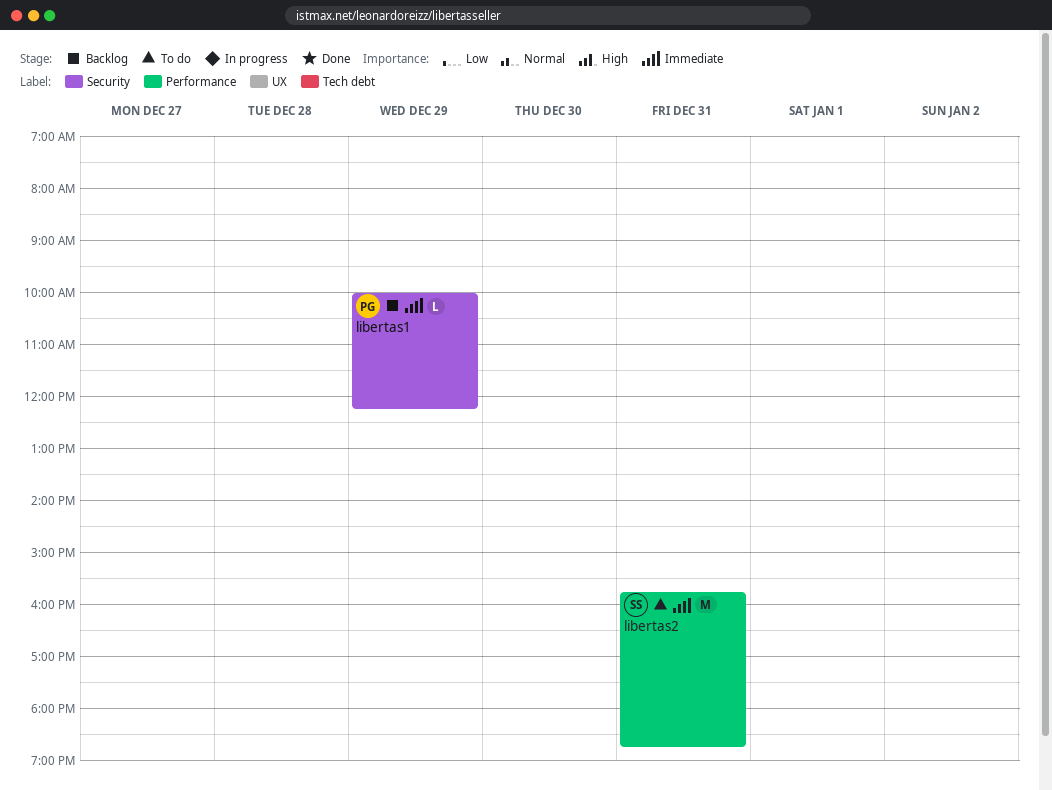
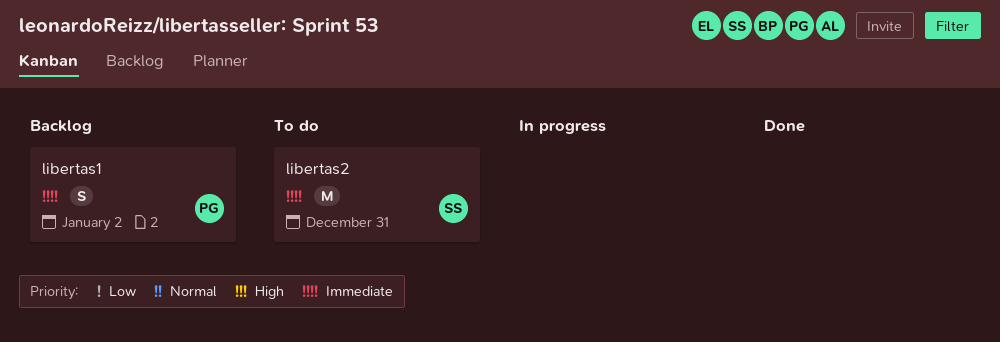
libertas1, estimate: L -> S
libertas1, day: Dec 29 -> Jan 2

